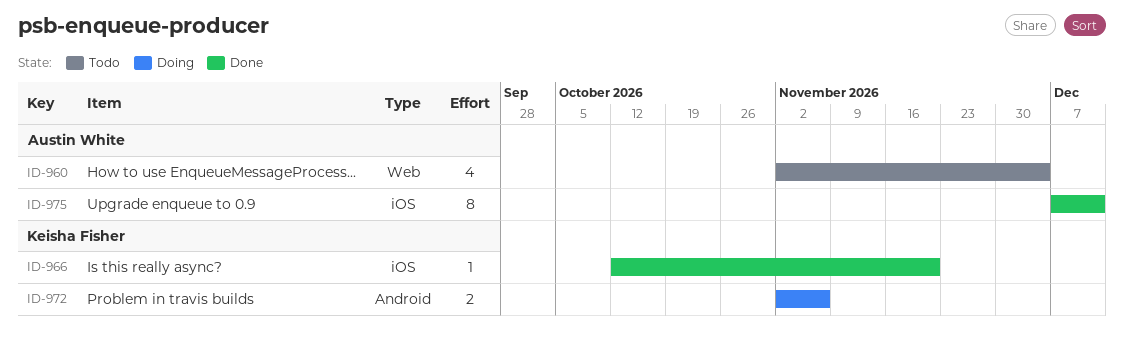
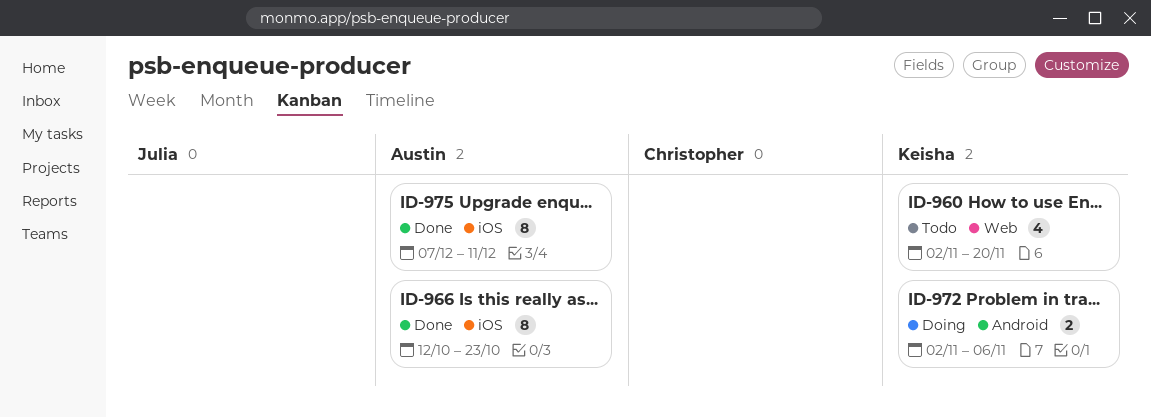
ID-960, owner: Austin White -> Keisha Fisher
ID-960, due: Dec 4 -> Nov 20
ID-966, owner: Keisha Fisher -> Austin White
ID-966, estimate: 1 -> 8
ID-966, due: Nov 20 -> Oct 23

